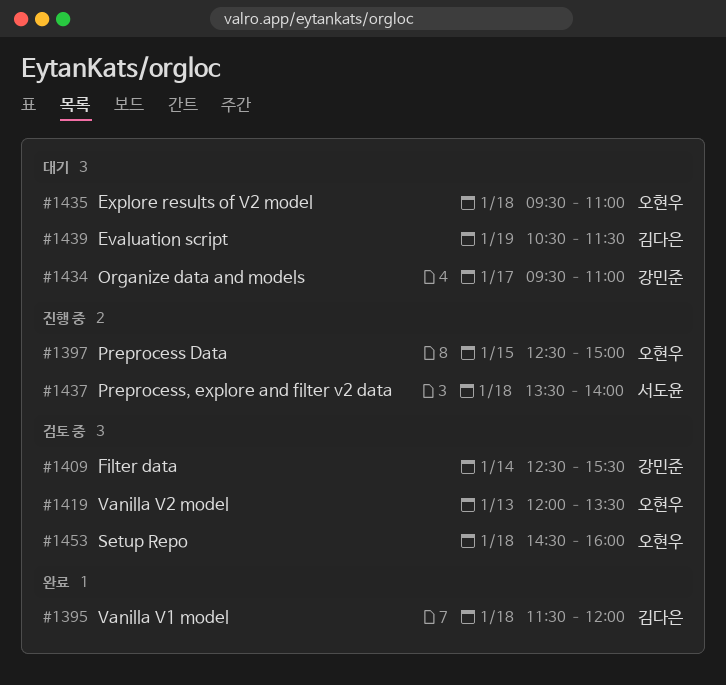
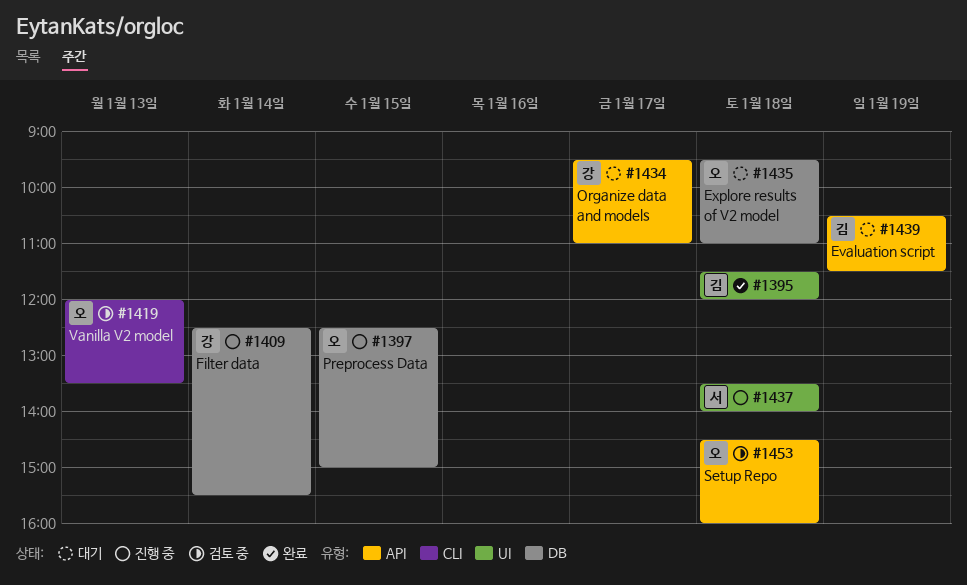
#1409, status: 검토 중 -> 진행 중

